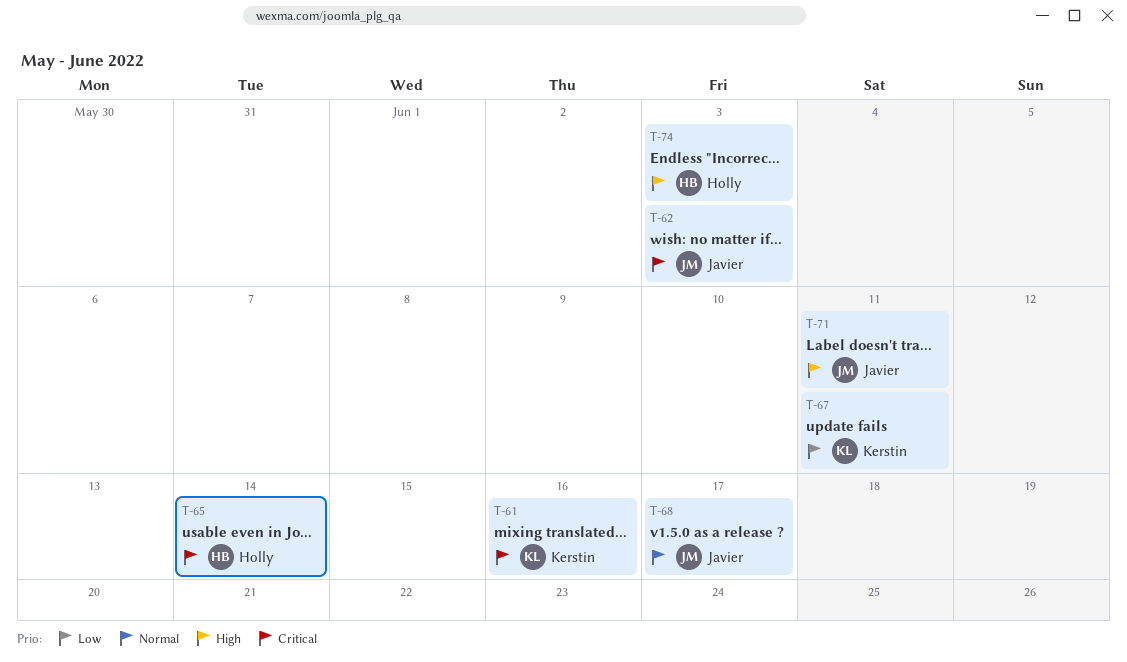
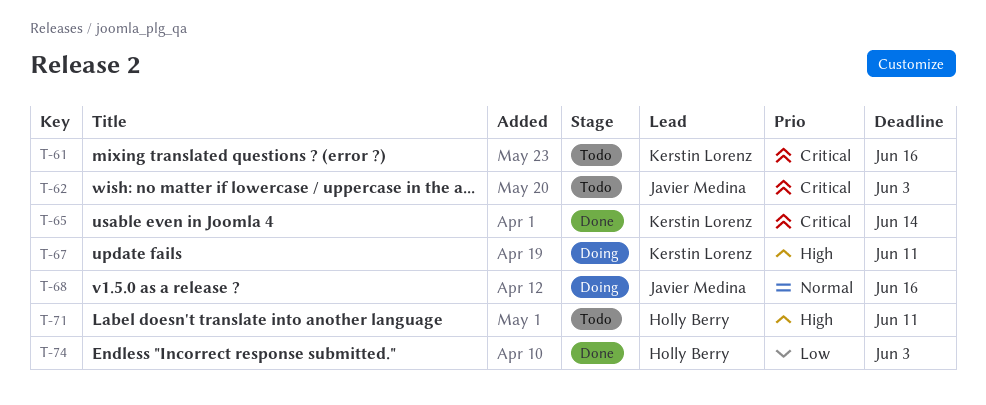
T-65, owner: Holly Berry -> Kerstin Lorenz
T-67, priority: Low -> High
T-68, due: Jun 17 -> Jun 16
T-71, owner: Javier Medina -> Holly Berry
T-74, priority: High -> Low

